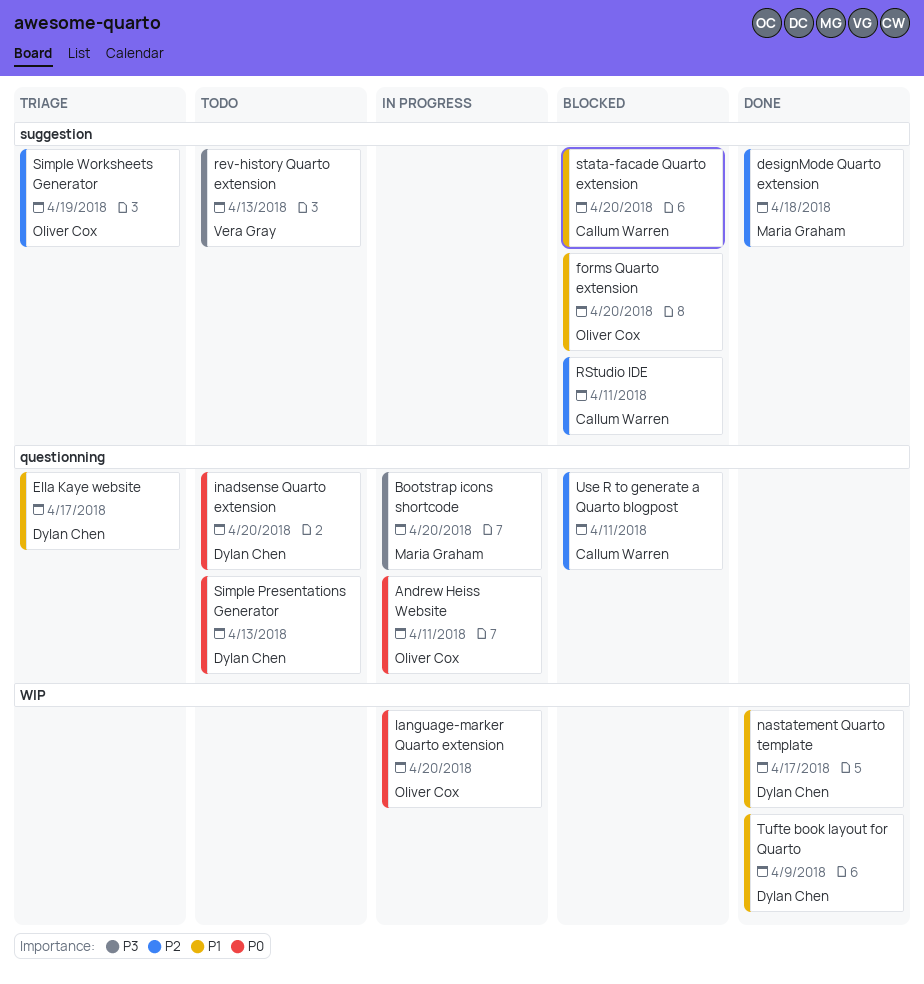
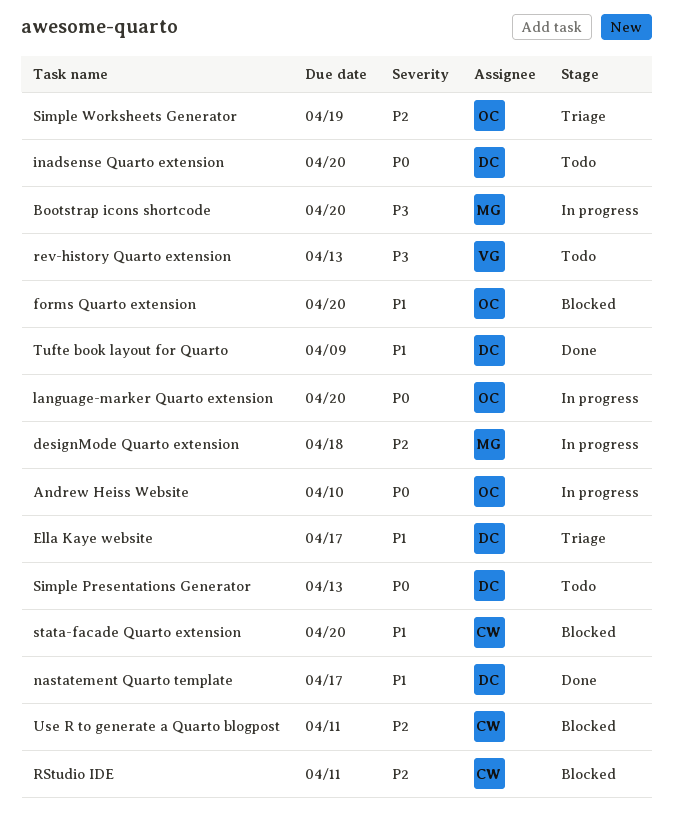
Andrew Heiss Website, due: Apr 11 -> Apr 10
designMode Quarto extension, status: Done -> In progress

